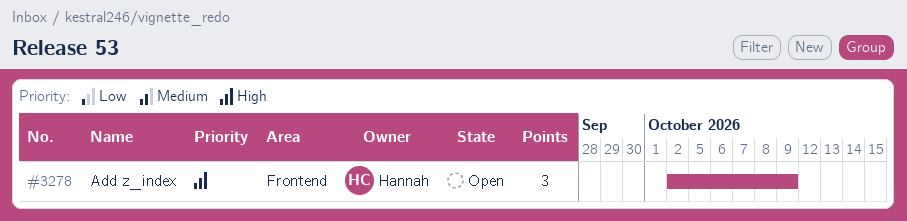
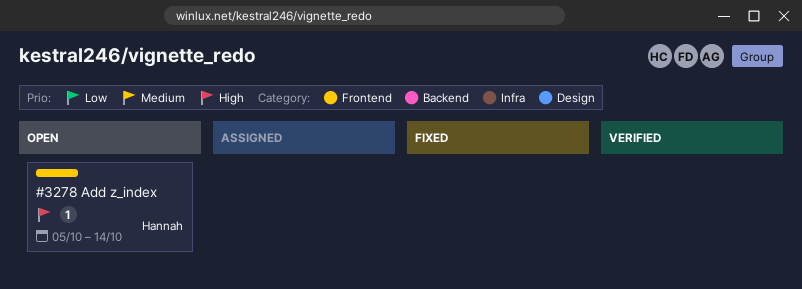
#3278, estimate: 3 -> 1
#3278, start: Oct 2 -> Oct 5
#3278, due: Oct 9 -> Oct 14

